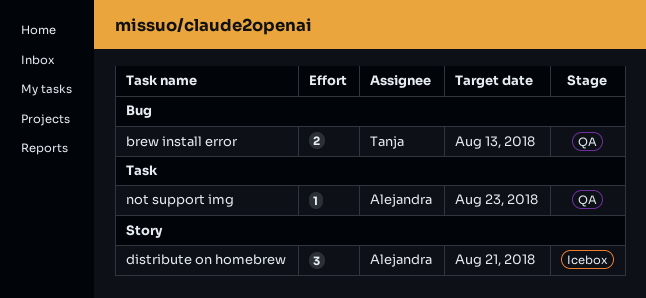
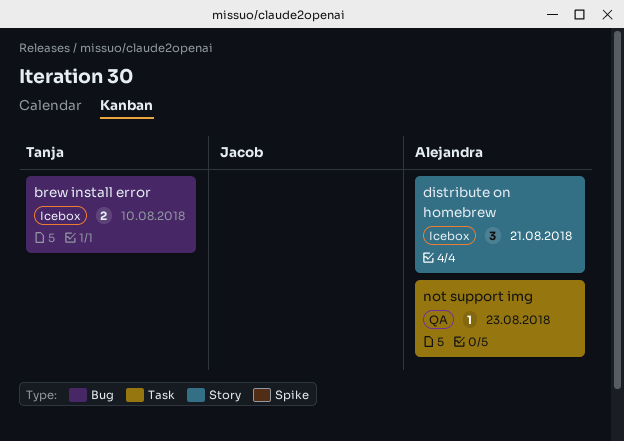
brew install error, status: QA -> Icebox
brew install error, due: Aug 13 -> Aug 10

